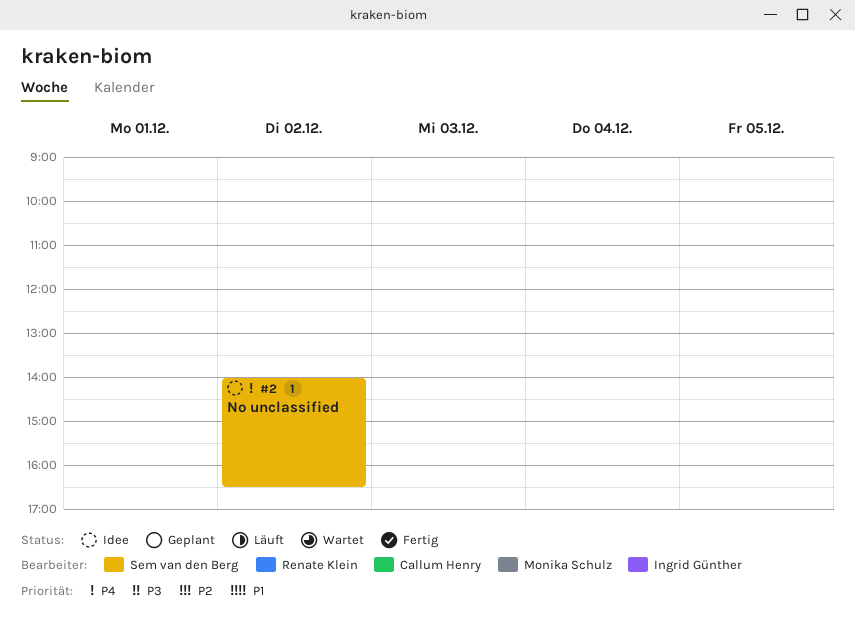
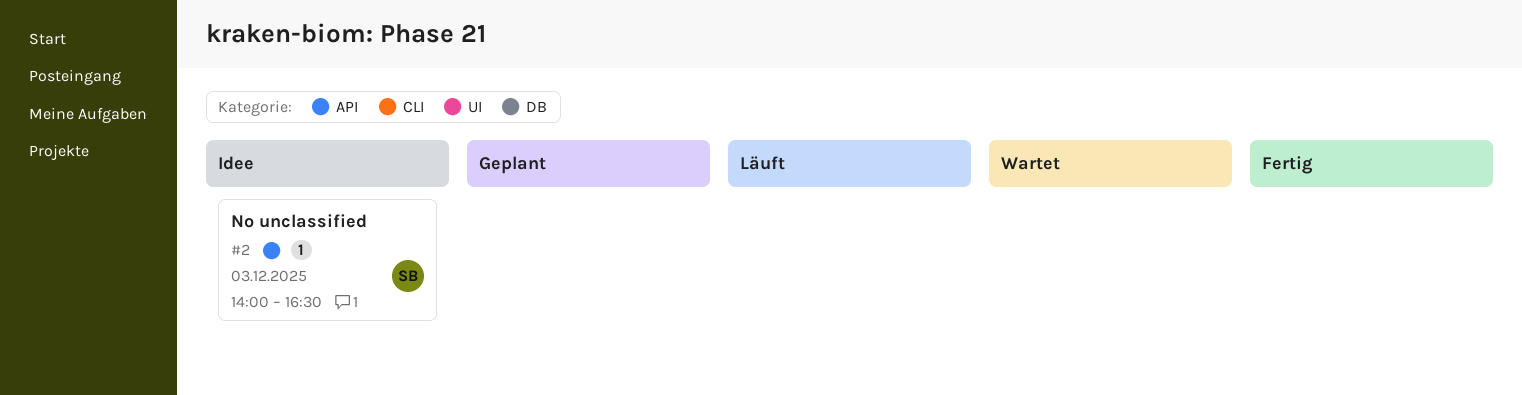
#2, day: Dec 2 -> Dec 3

